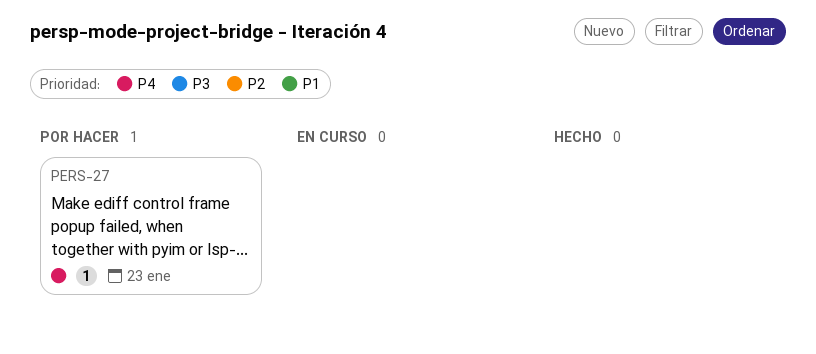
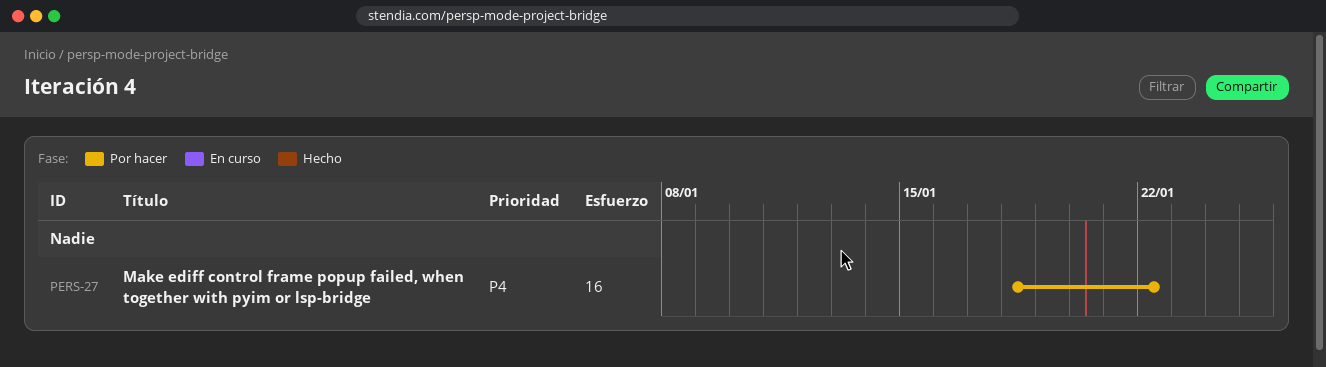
PERS-27, estimate: 1 -> 16
PERS-27, due: Jan 23 -> Jan 22

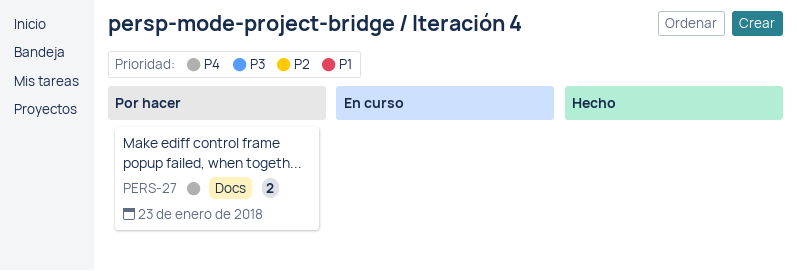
PERS-27, estimate: 16 -> 2
PERS-27, due: Jan 22 -> Jan 23

